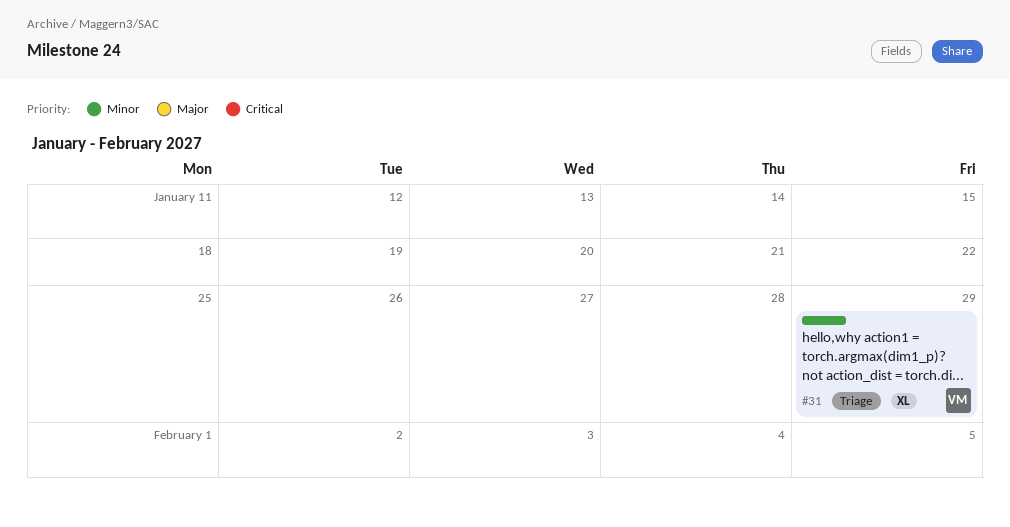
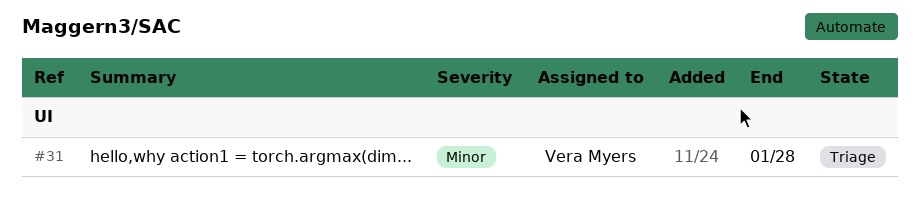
#31, due: Jan 29 -> Jan 28

